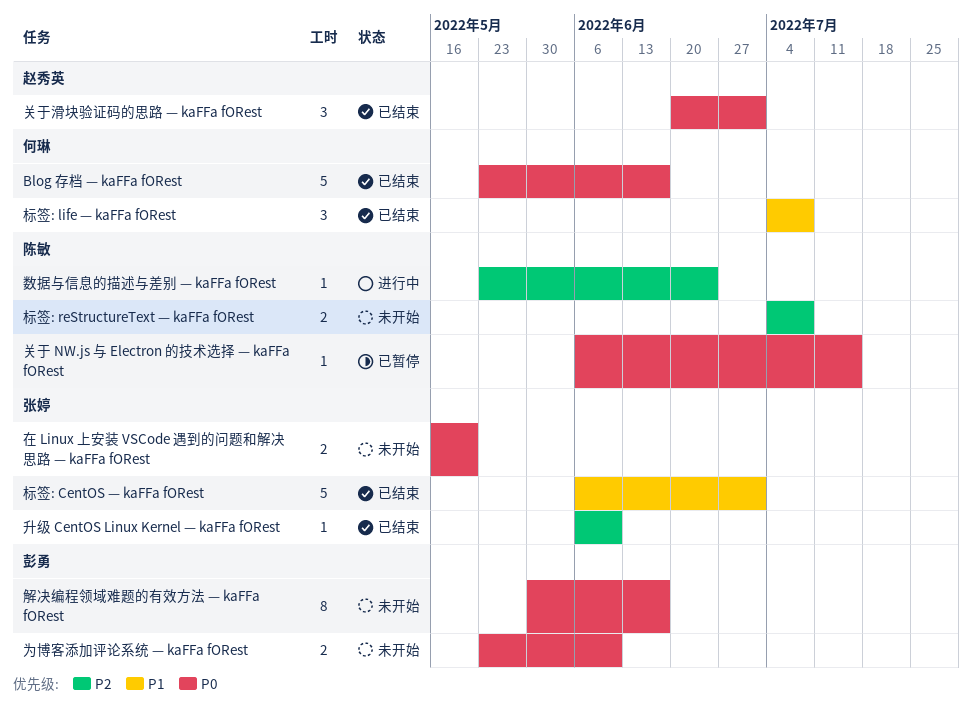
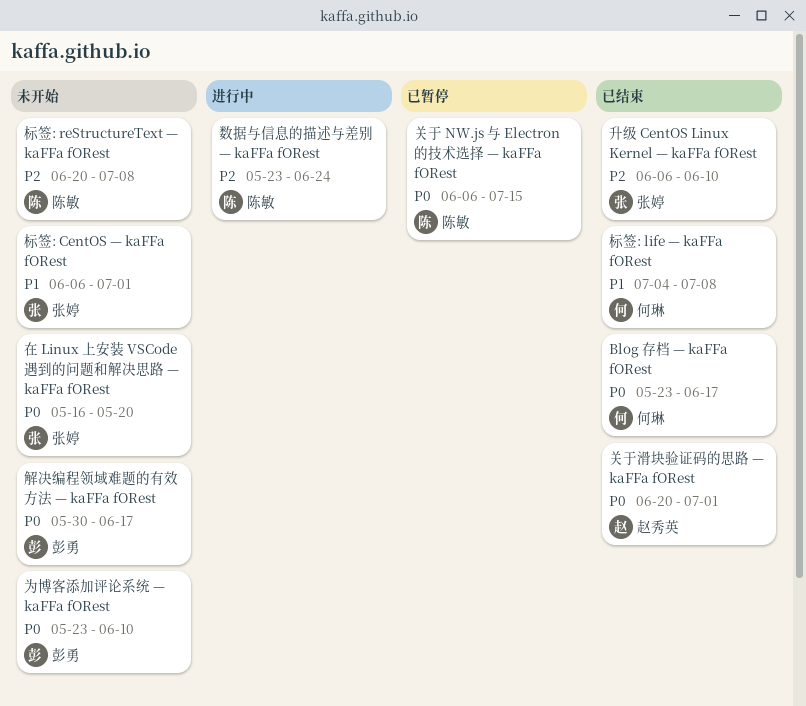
标签: CentOS — kaFFa fORest, status: 已结束 -> 未开始
标签: reStructureText — kaFFa fORest, start: Jul 4 -> Jun 20

